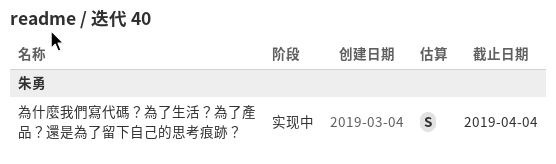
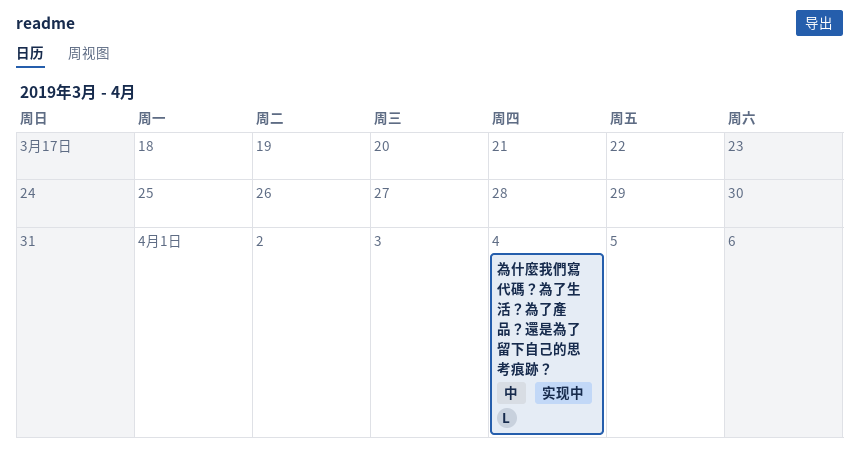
為什麼我們寫代碼？為了生活？為了產品？還是為了留下自己的思考痕跡？, estimate: S -> L

